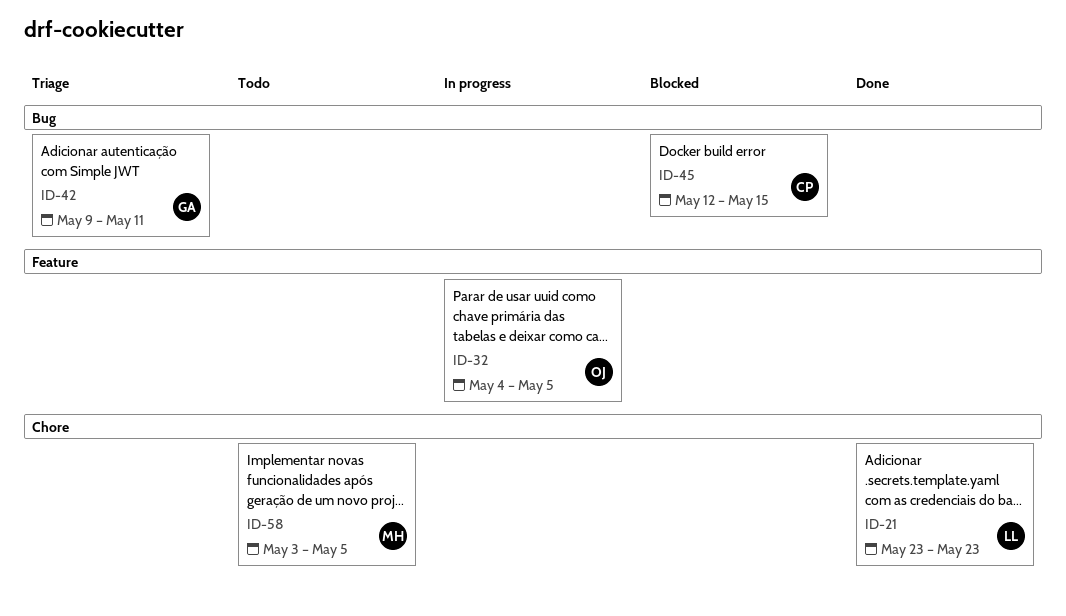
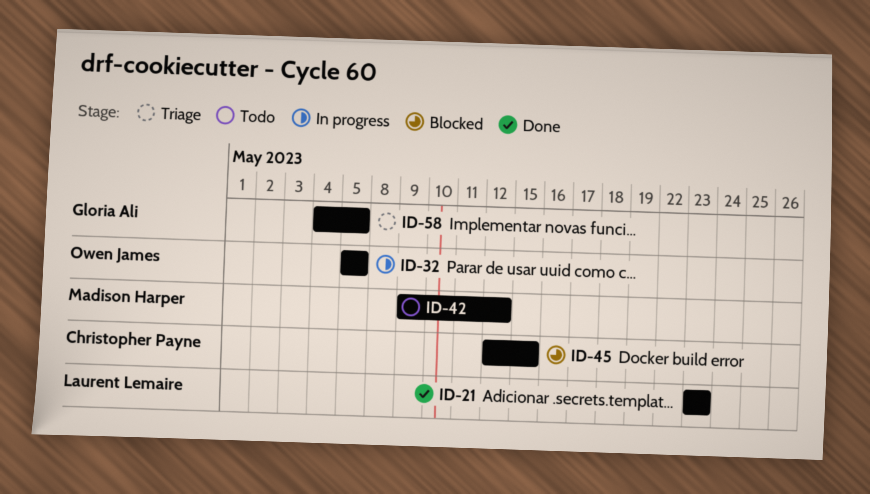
ID-32, start: May 4 -> May 5
ID-42, status: Triage -> Todo
ID-42, owner: Gloria Ali -> Madison Harper
ID-42, due: May 11 -> May 12
ID-58, status: Todo -> Triage
ID-58, owner: Madison Harper -> Gloria Ali
ID-58, start: May 3 -> May 4

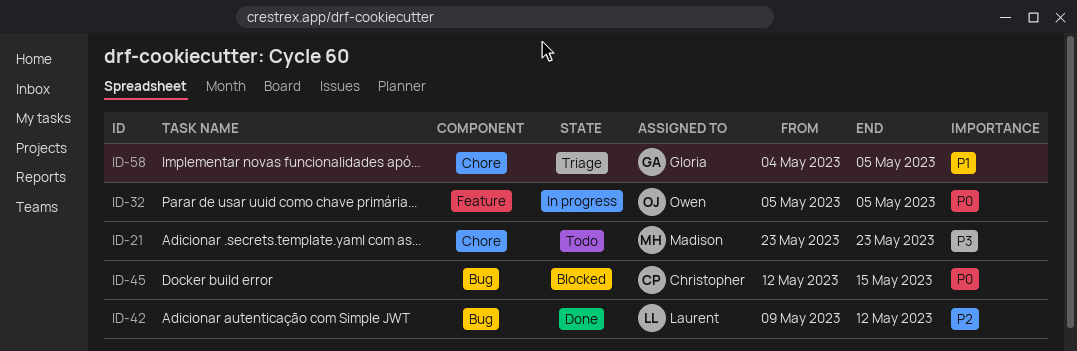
ID-21, status: Done -> Todo
ID-21, owner: Laurent Lemaire -> Madison Harper
ID-42, status: Todo -> Done
ID-42, owner: Madison Harper -> Laurent Lemaire

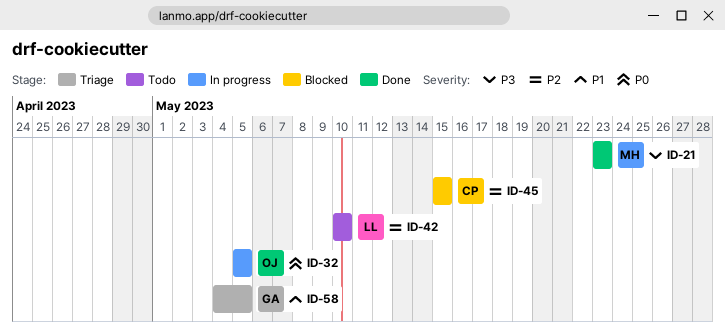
ID-21, status: Todo -> Done
ID-42, status: Done -> Todo
ID-42, start: May 9 -> May 10
ID-42, due: May 12 -> May 10
ID-45, priority: P0 -> P2
ID-45, start: May 12 -> May 15

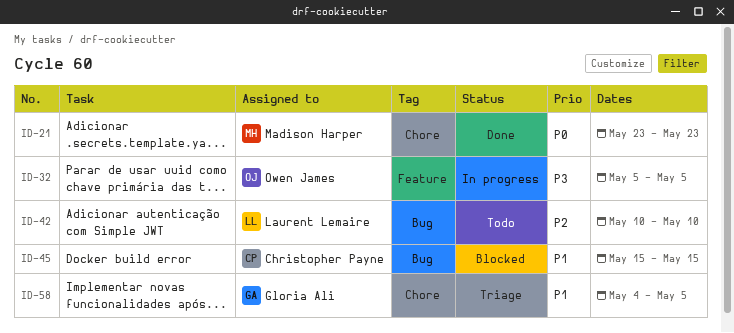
ID-21, priority: P3 -> P0
ID-32, priority: P0 -> P3
ID-45, priority: P2 -> P1

